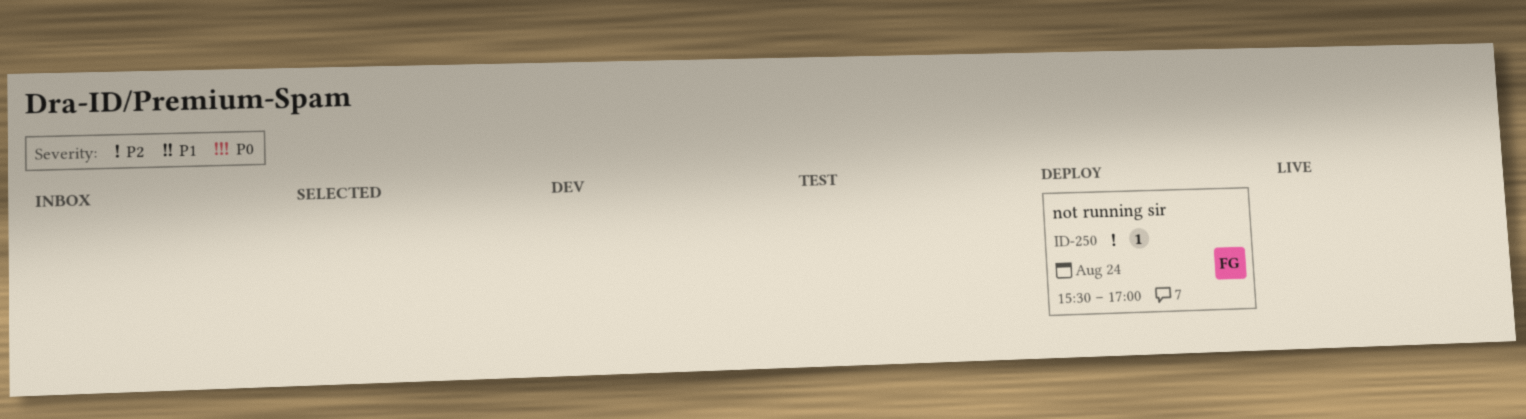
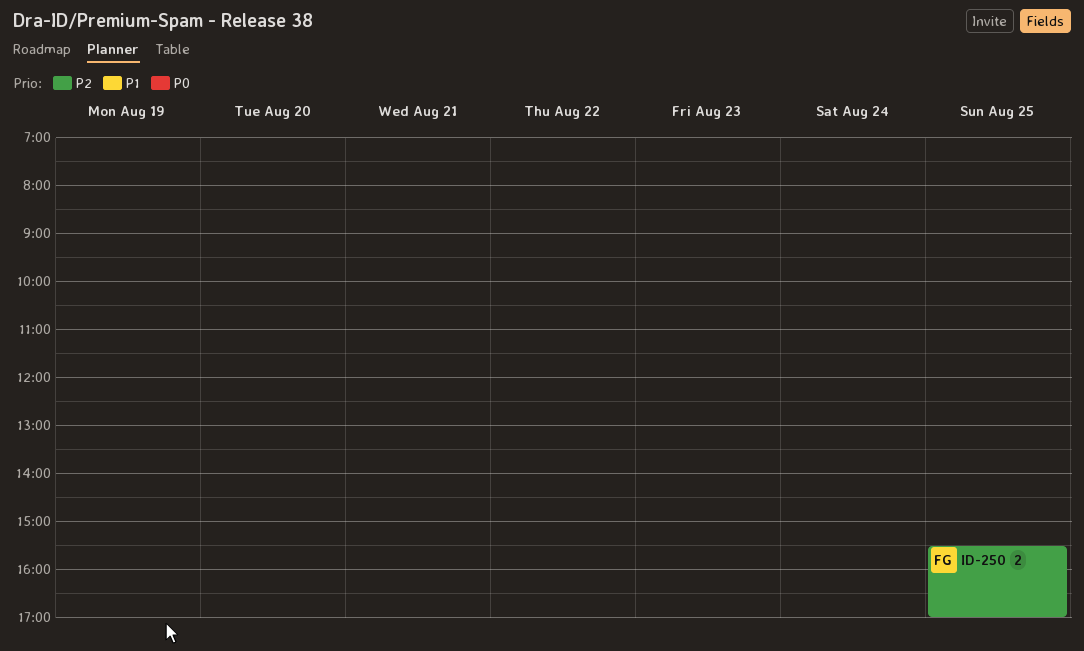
ID-250, estimate: 1 -> 2
ID-250, day: Aug 24 -> Aug 25

